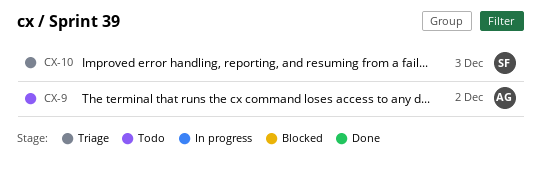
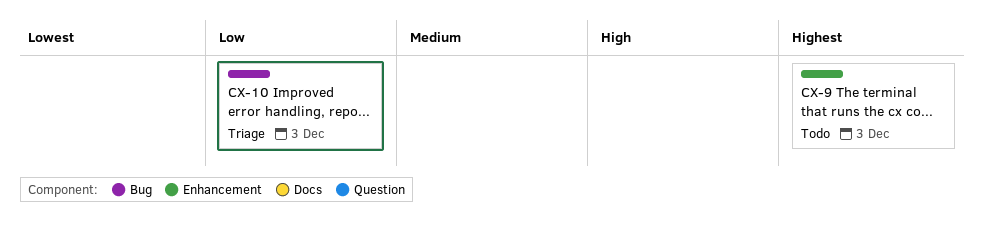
CX-9, due: Dec 2 -> Dec 3

